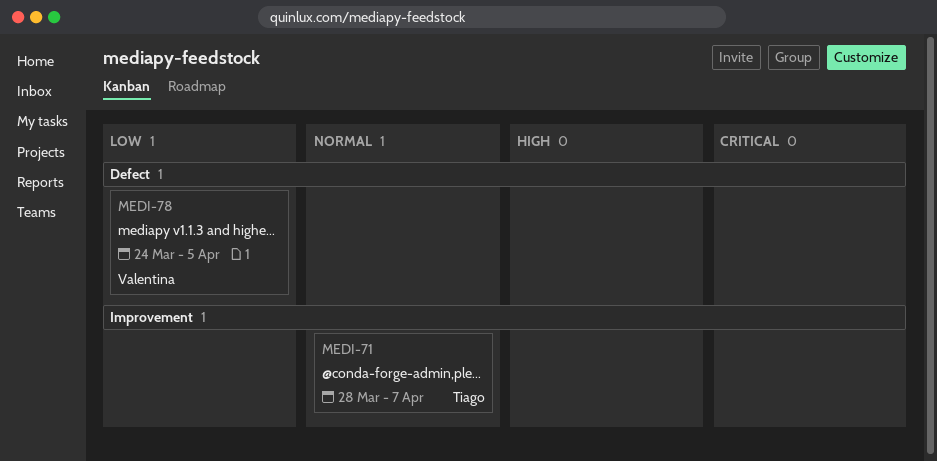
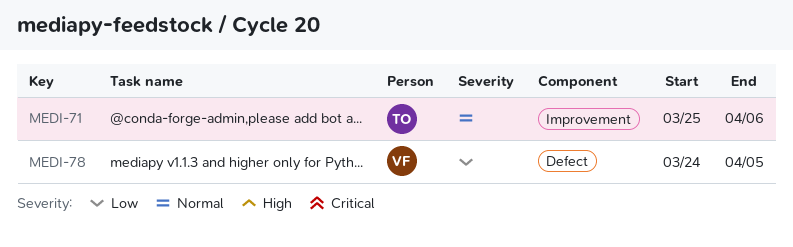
MEDI-71, start: Mar 28 -> Mar 25
MEDI-71, due: Apr 7 -> Apr 6

